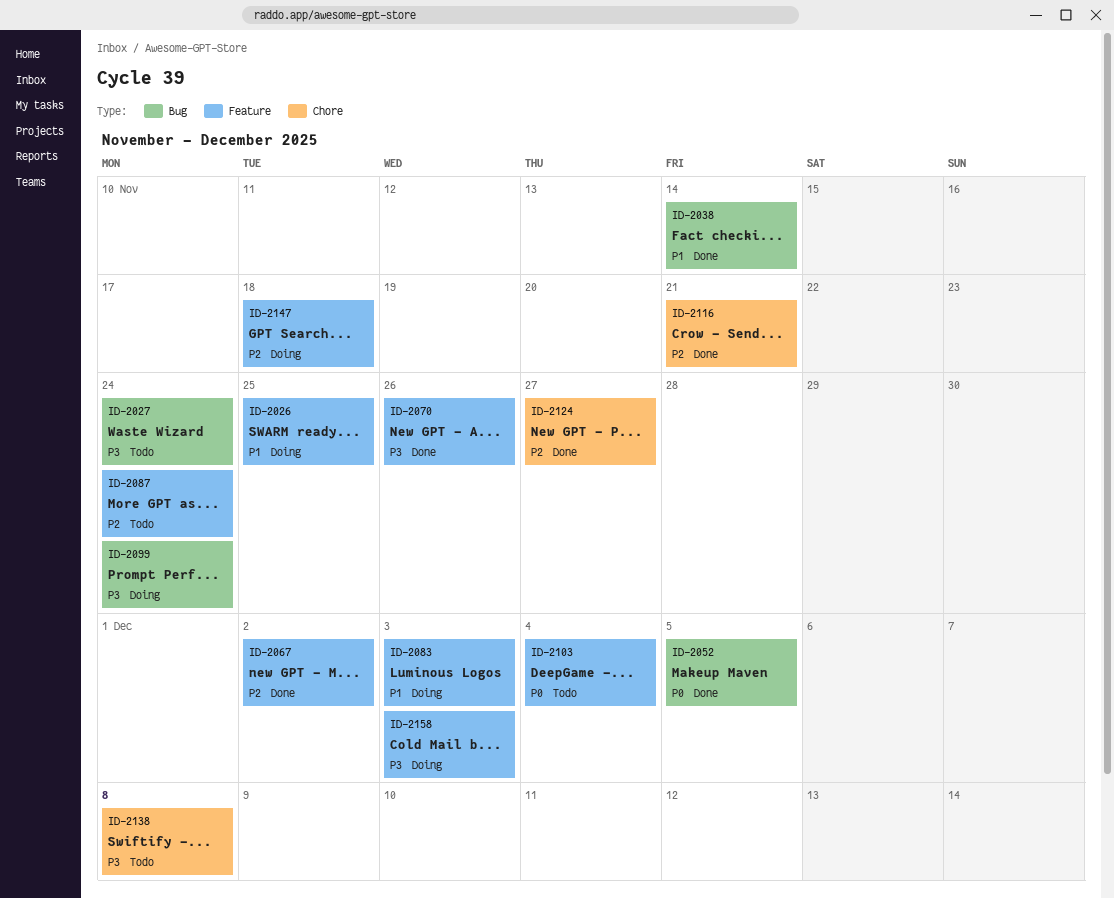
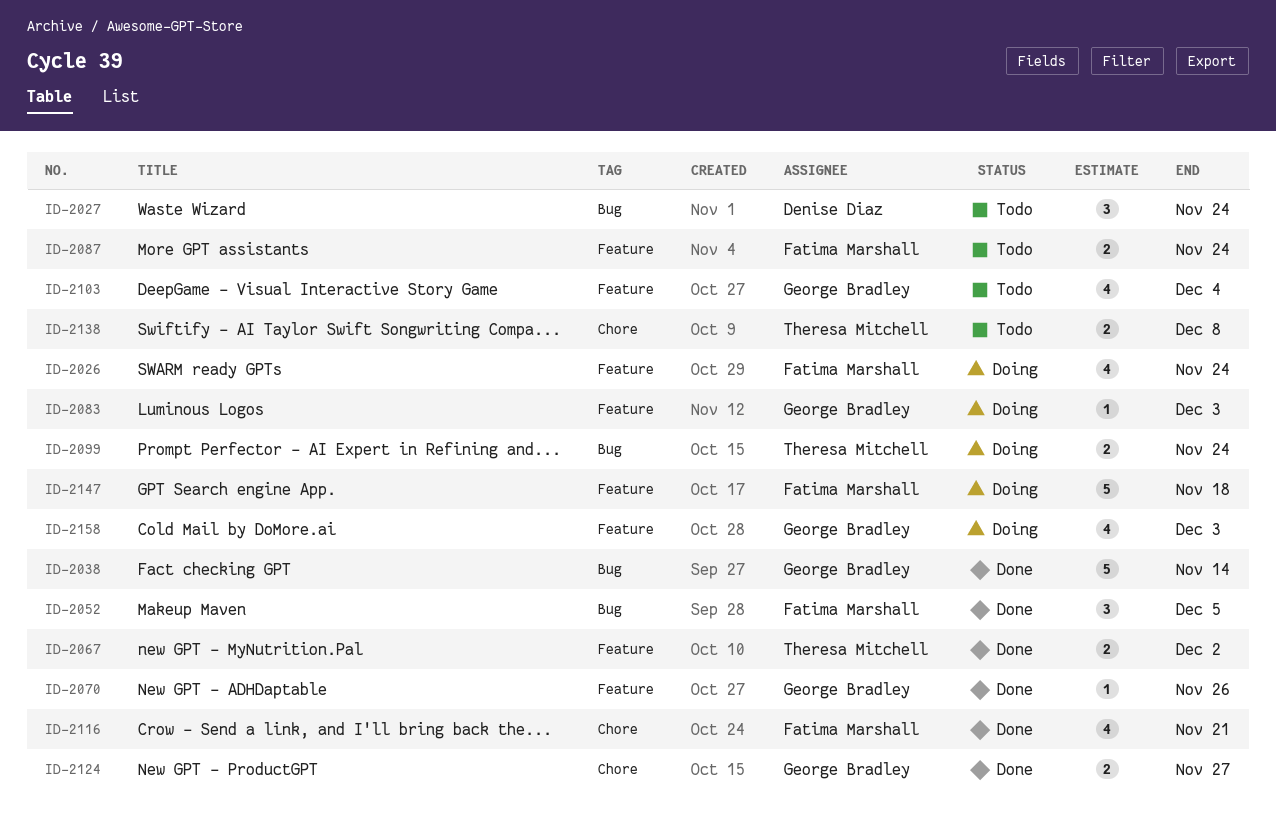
ID-2026, due: Nov 25 -> Nov 24

